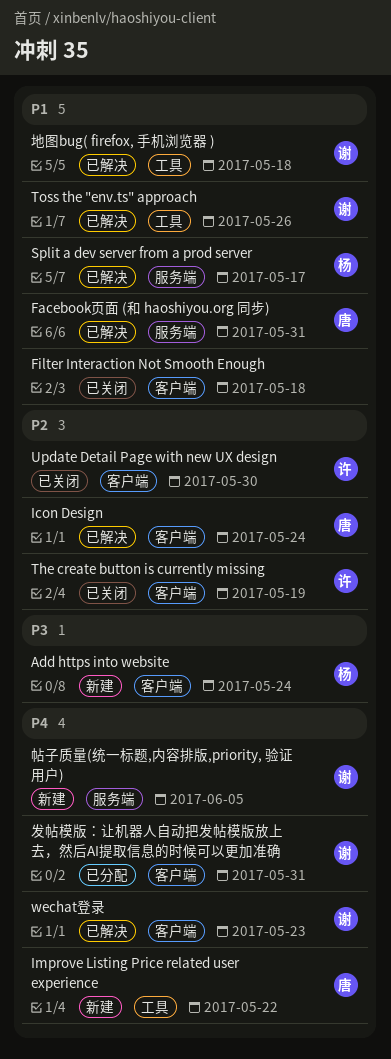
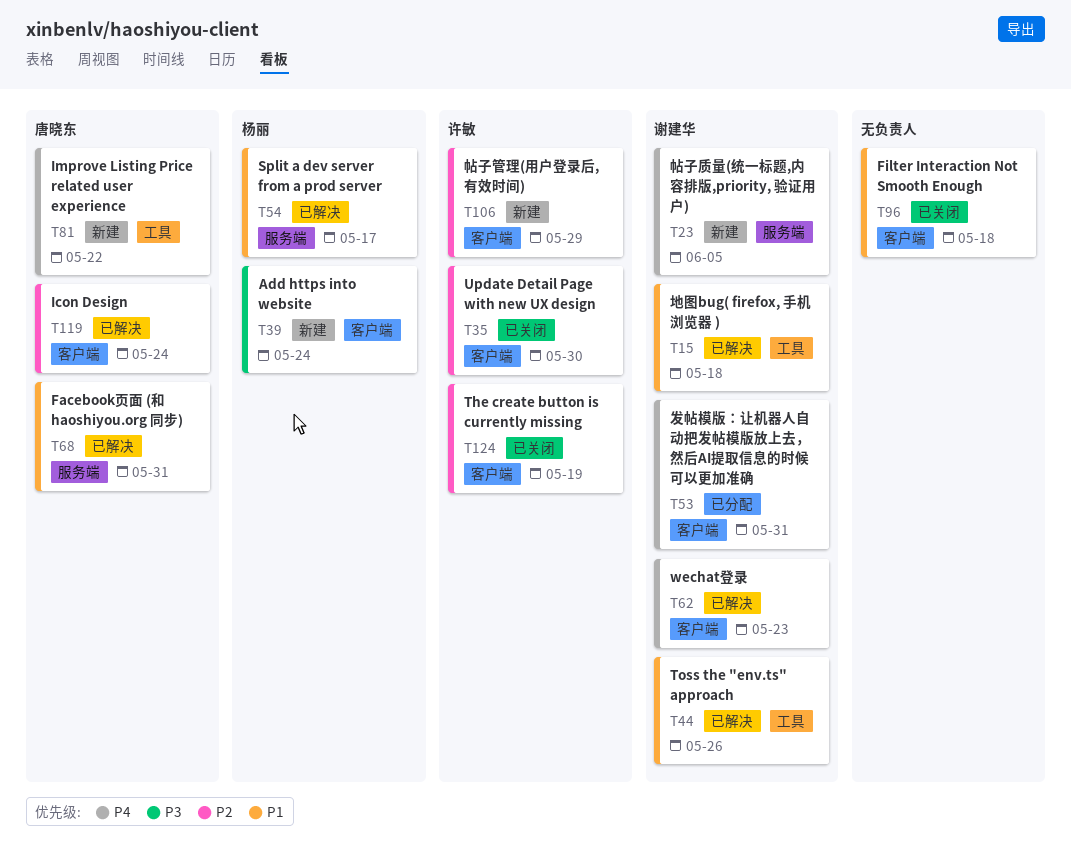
帖子管理(用户登录后, 有效时间): none -> present

